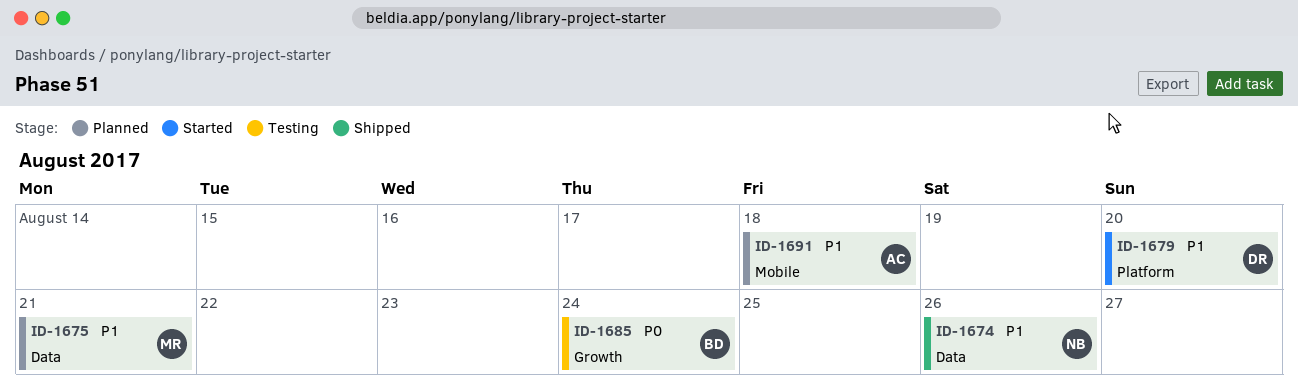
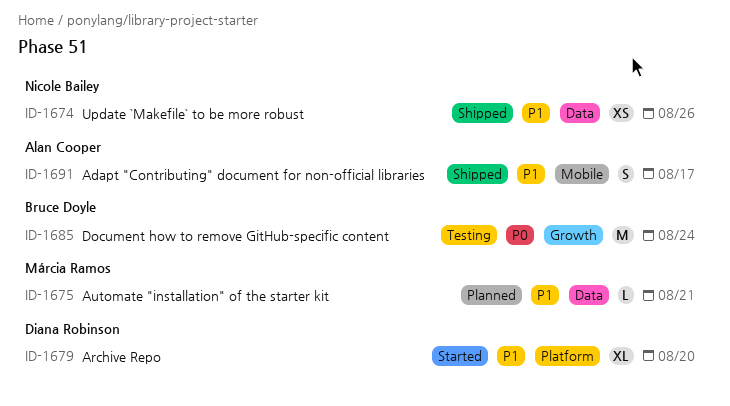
ID-1691, status: Planned -> Shipped
ID-1691, due: Aug 18 -> Aug 17

